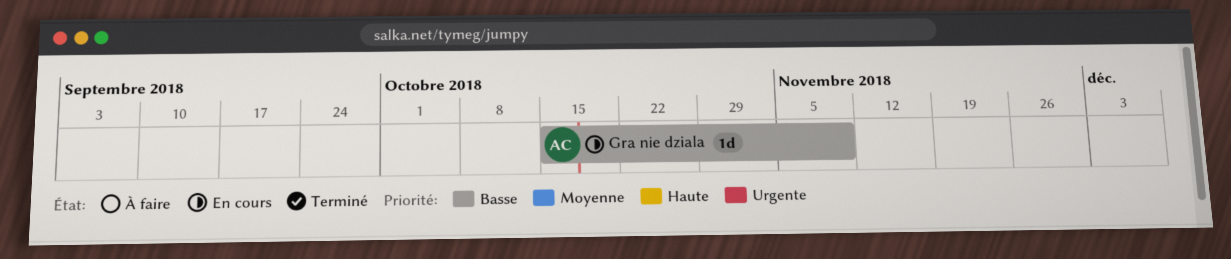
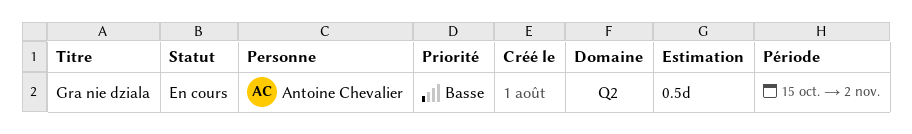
Gra nie dziala, estimate: 1d -> 0.5d
Gra nie dziala, due: Nov 9 -> Nov 2

